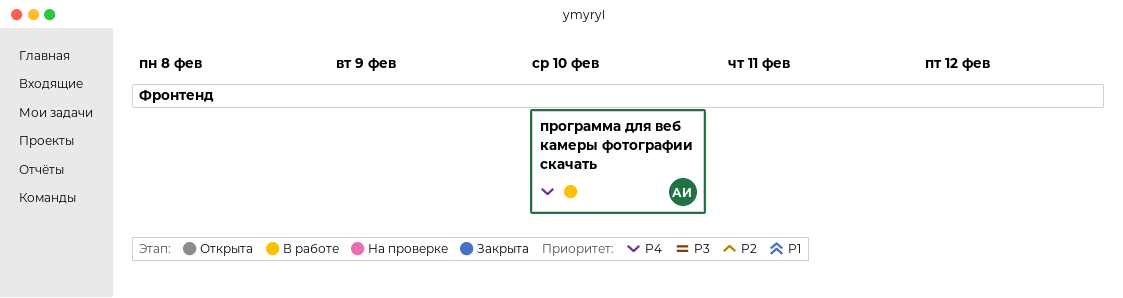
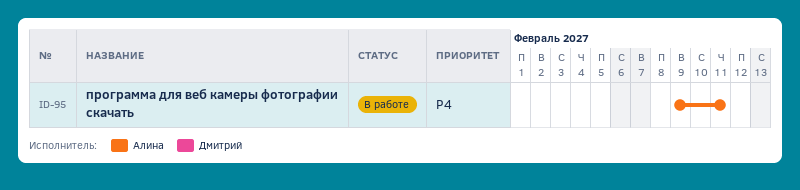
программа для веб камеры фотографии скачать, due: Feb 10 -> Feb 11

